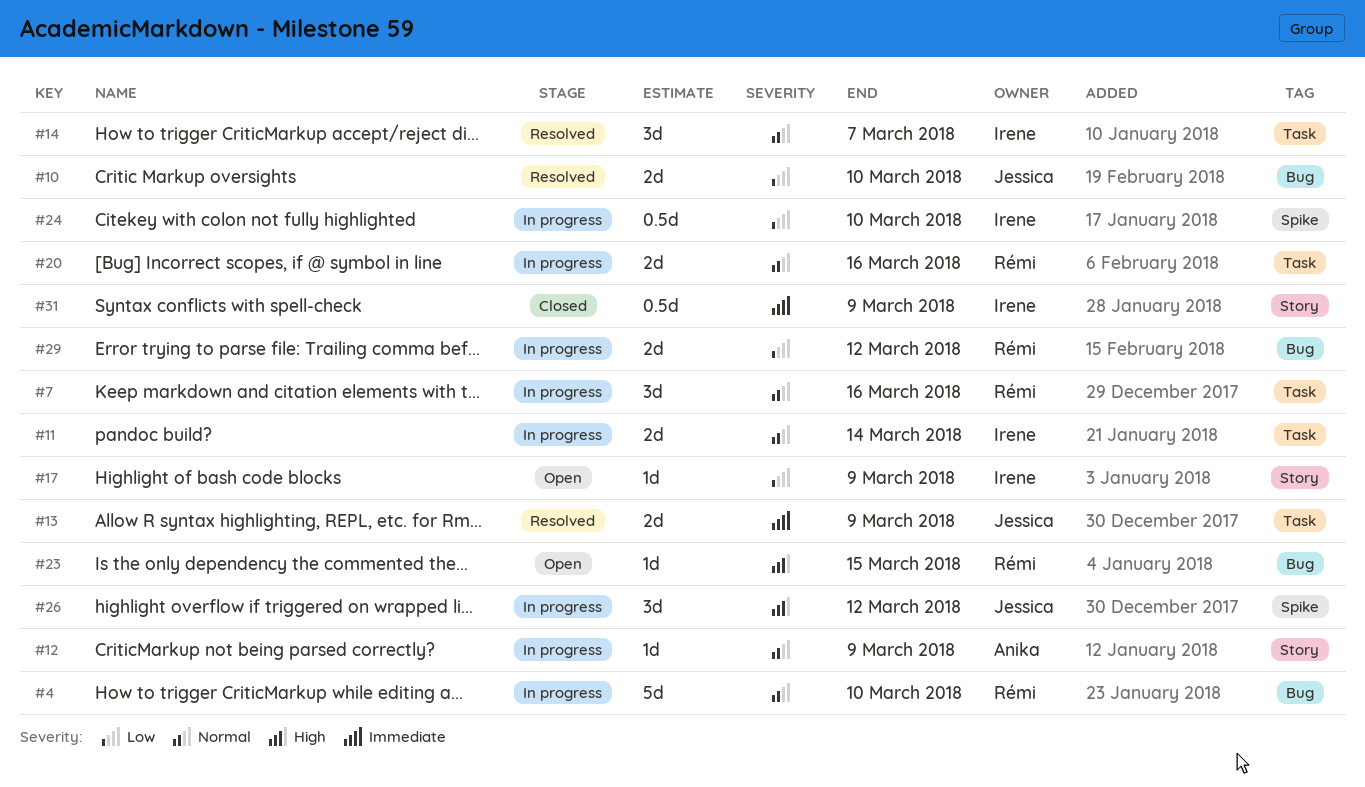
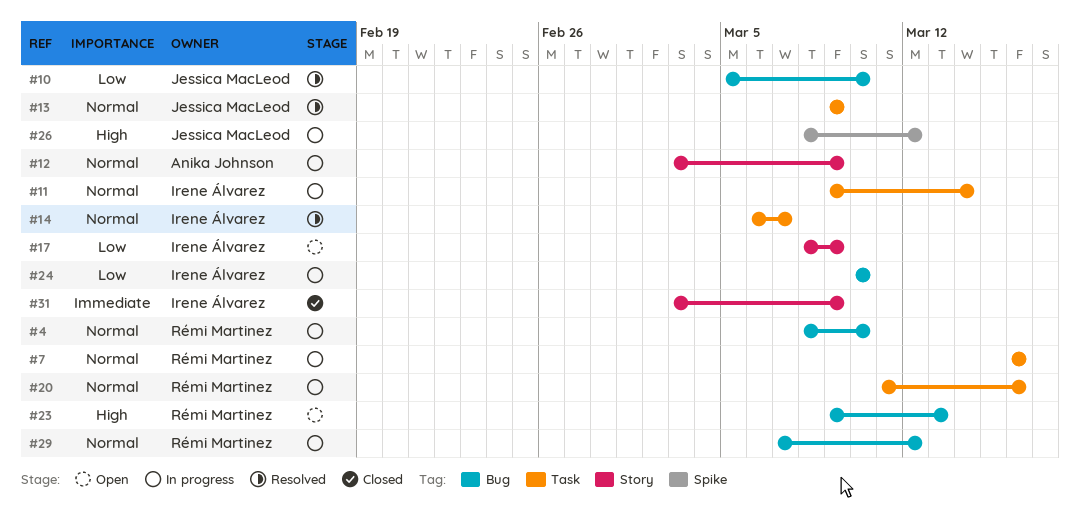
#13, priority: Immediate -> Normal
#23, due: Mar 15 -> Mar 13
#24, label: Spike -> Bug
#29, priority: Low -> Normal

